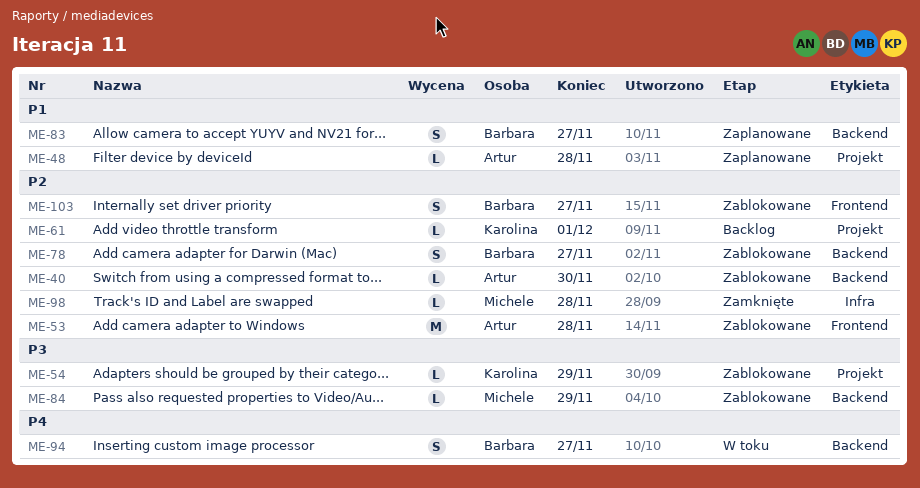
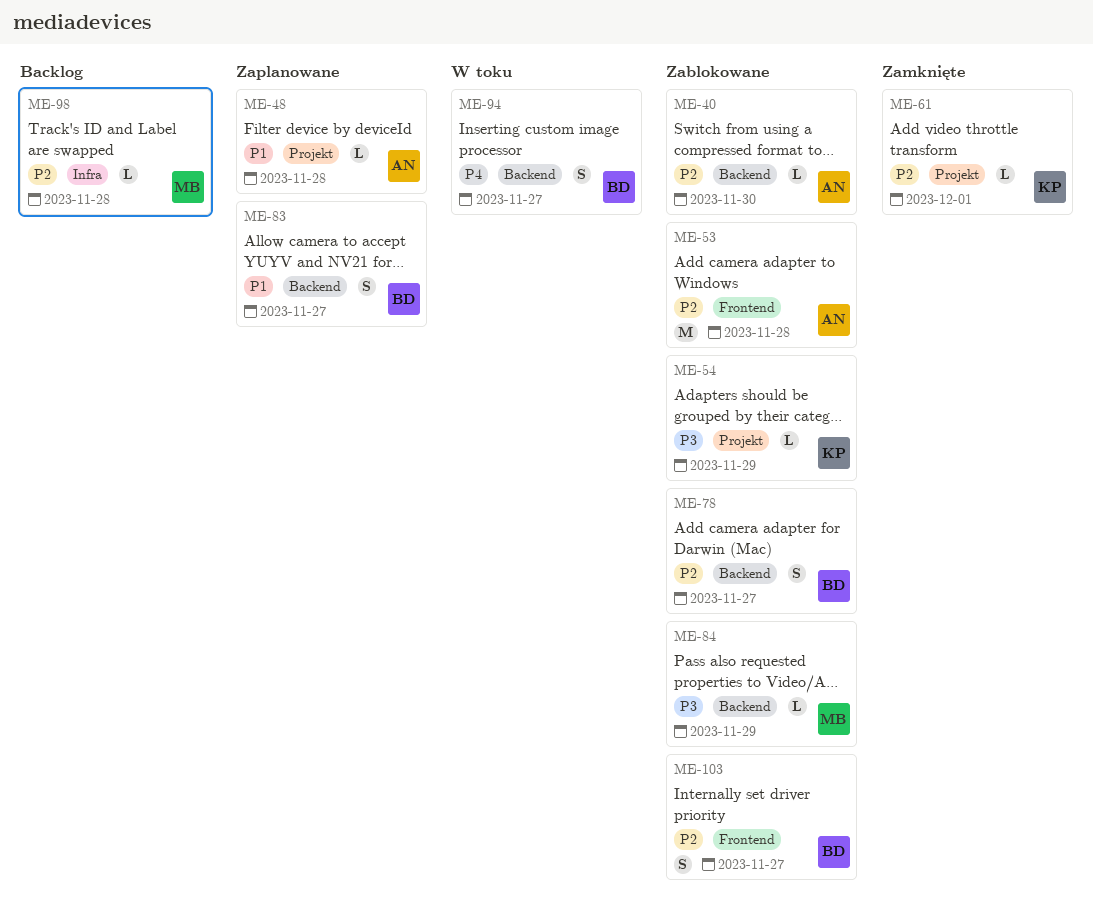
ME-61, status: Backlog -> Zamknięte
ME-98, status: Zamknięte -> Backlog

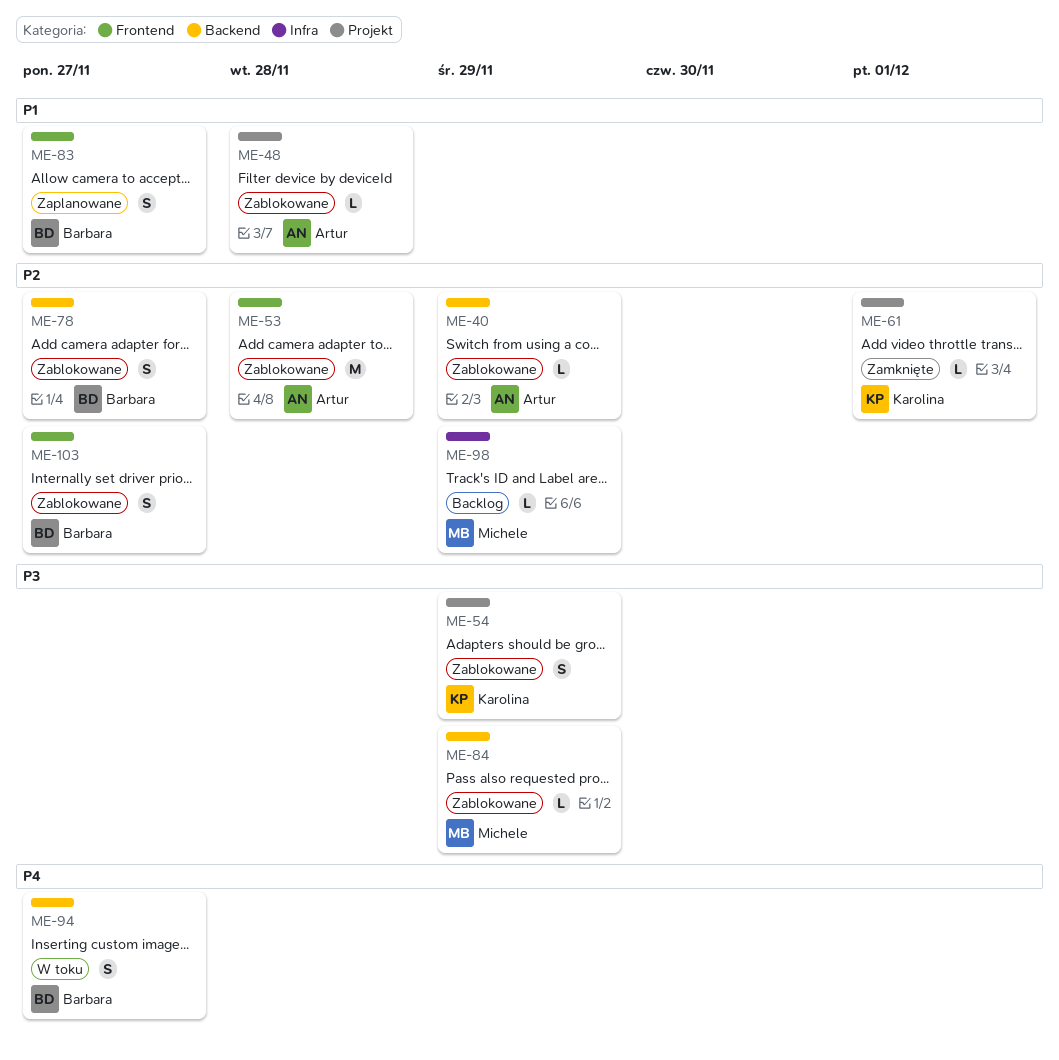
ME-40, due: Nov 30 -> Nov 29
ME-48, status: Zaplanowane -> Zablokowane
ME-54, estimate: L -> S
ME-83, label: Backend -> Frontend
ME-98, due: Nov 28 -> Nov 29

